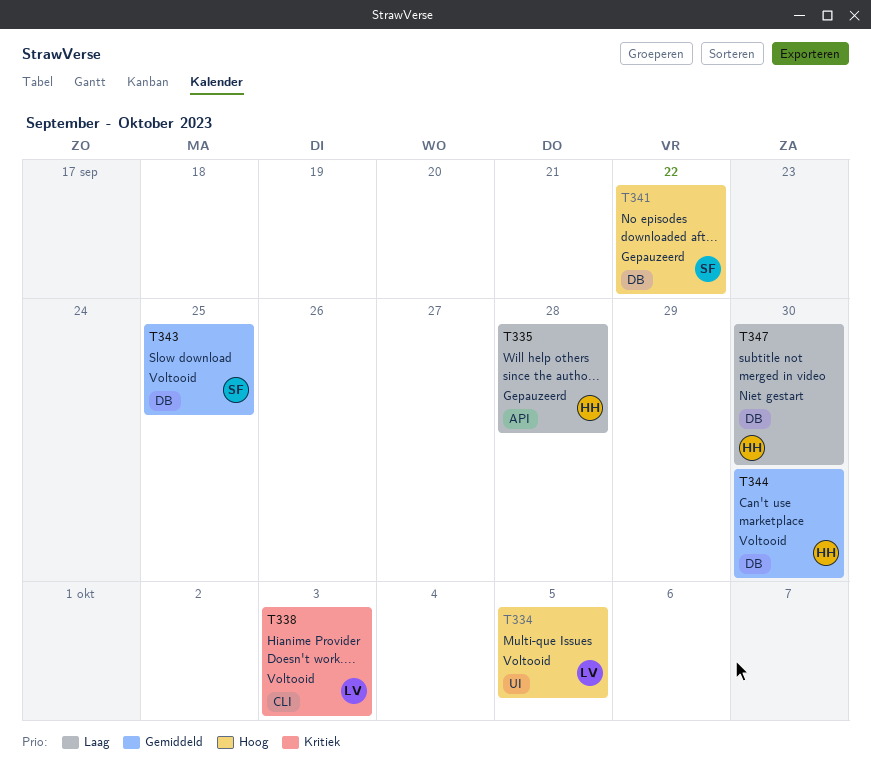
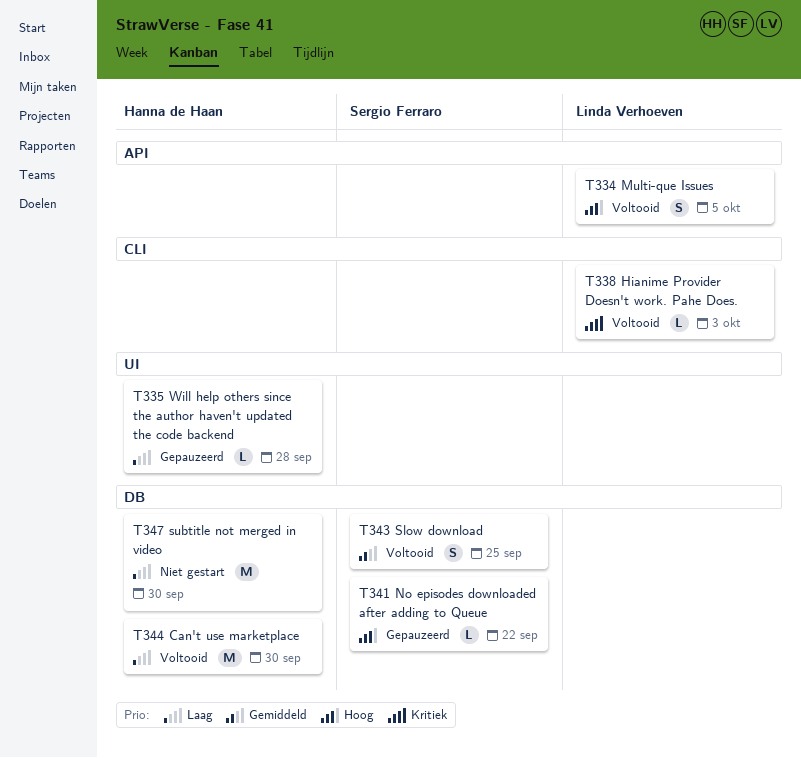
T334, label: UI -> API
T335, label: API -> UI
T344, priority: Gemiddeld -> Laag

